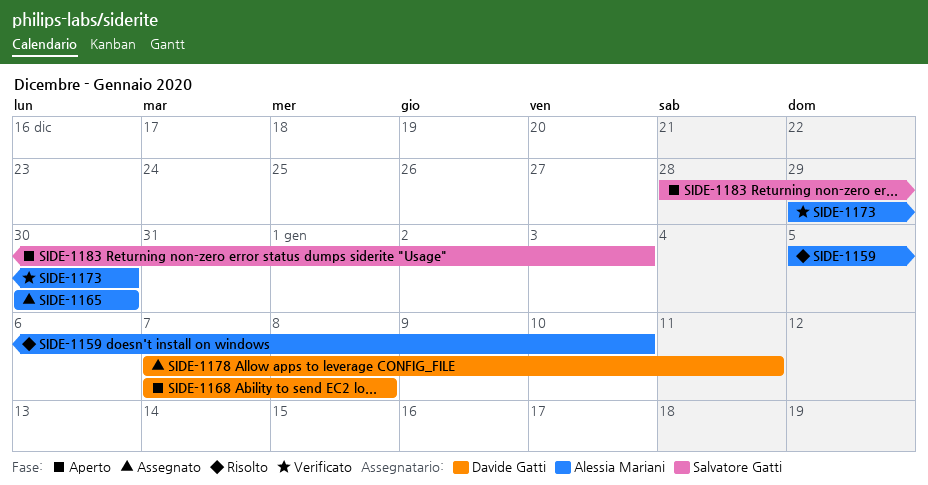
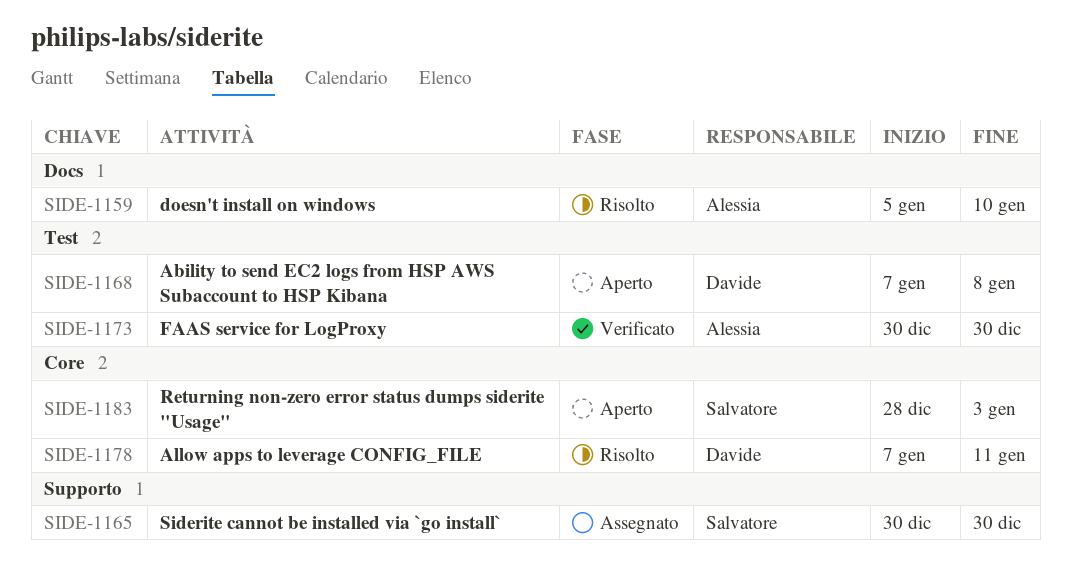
SIDE-1165, owner: Alessia Mariani -> Salvatore Gatti
SIDE-1173, start: Dec 29 -> Dec 30
SIDE-1178, status: Assegnato -> Risolto

